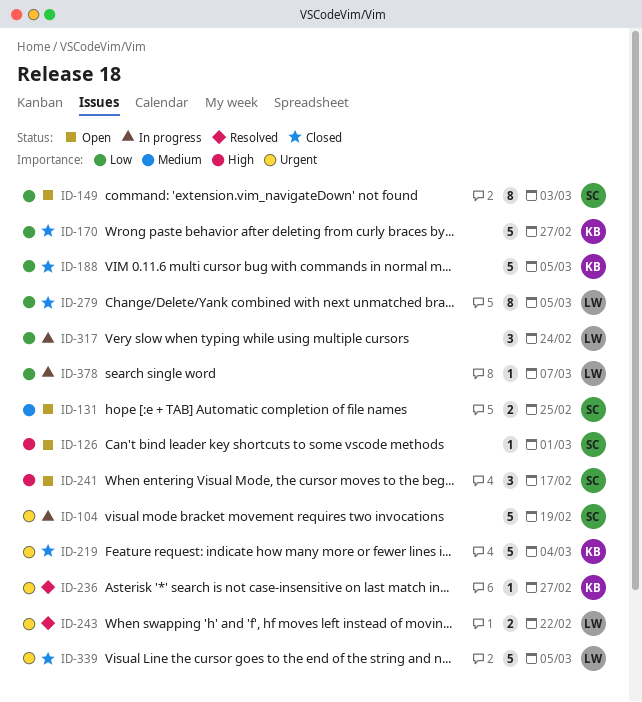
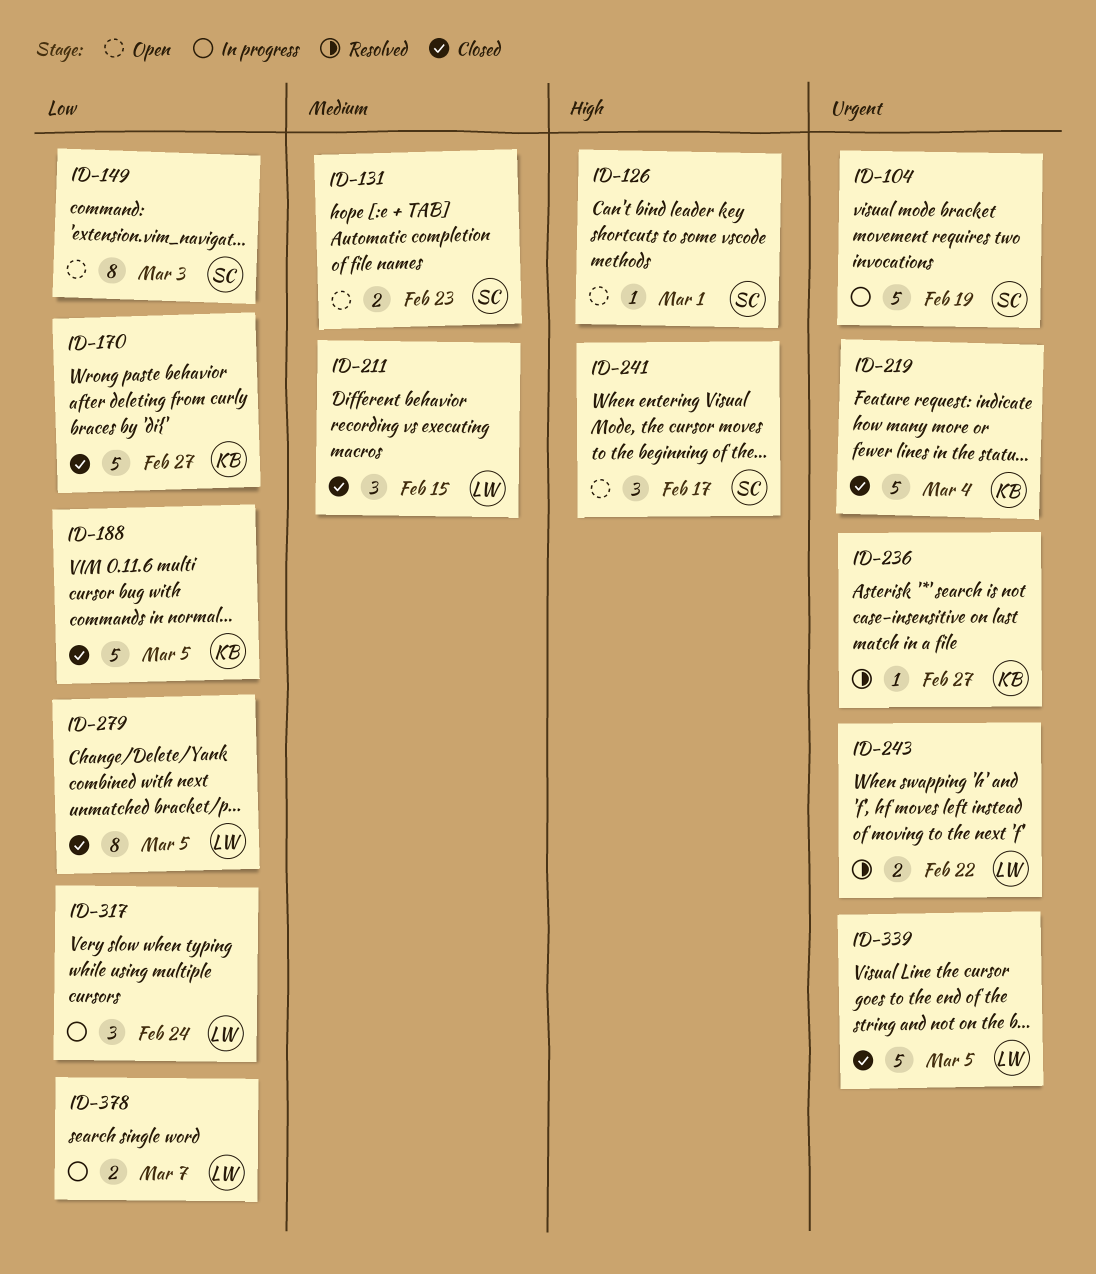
ID-131, due: Feb 25 -> Feb 23
ID-211: none -> present
ID-378, estimate: 1 -> 2

